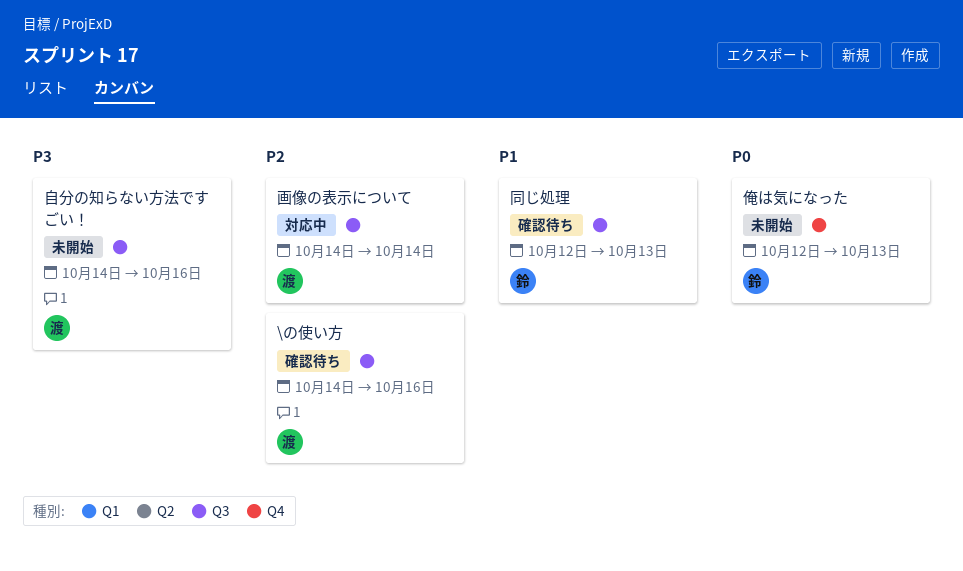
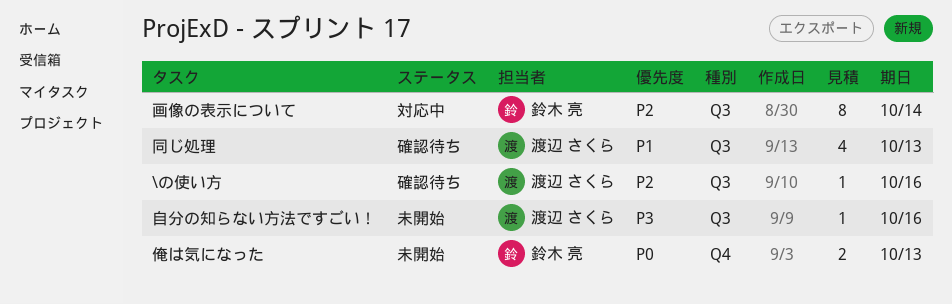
同じ処理, owner: 鈴木 亮 -> 渡辺 さくら
画像の表示について, owner: 渡辺 さくら -> 鈴木 亮

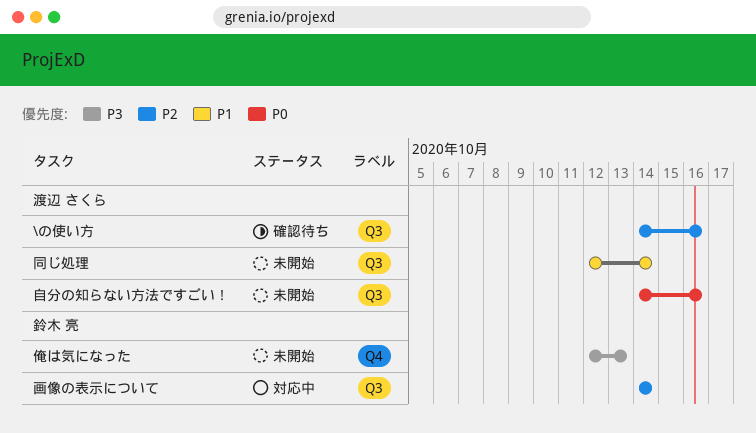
俺は気になった, priority: P0 -> P3
同じ処理, status: 確認待ち -> 未開始
同じ処理, due: Oct 13 -> Oct 14
自分の知らない方法ですごい！, priority: P3 -> P0

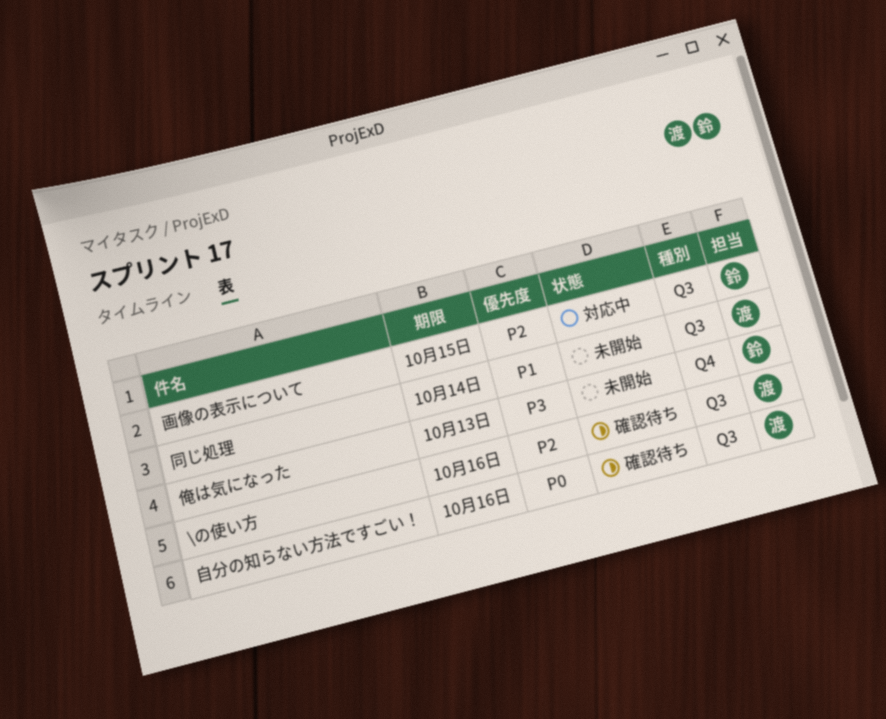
画像の表示について, due: Oct 14 -> Oct 15
自分の知らない方法ですごい！, status: 未開始 -> 確認待ち

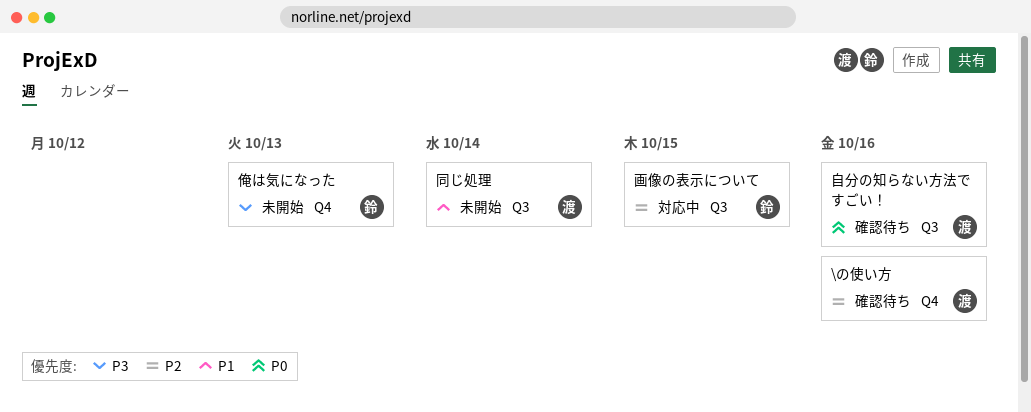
\の使い方, label: Q3 -> Q4

